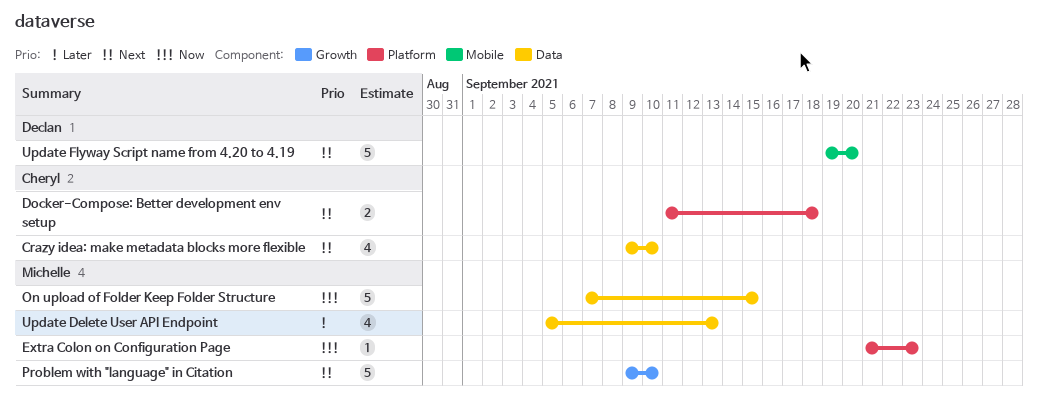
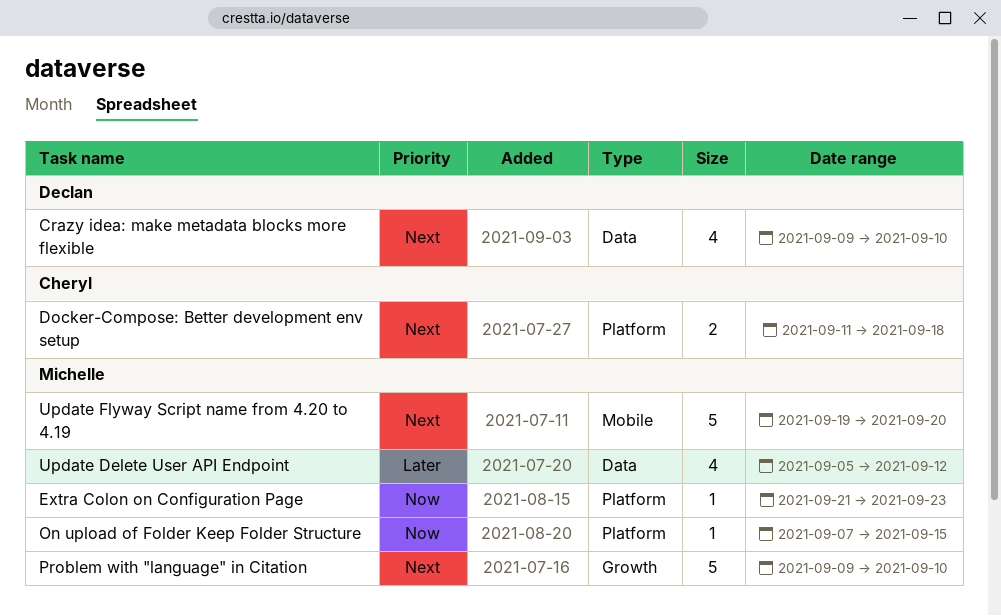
Crazy idea: make metadata blocks more flexible, owner: Cheryl -> Declan
On upload of Folder Keep Folder Structure, label: Data -> Platform
On upload of Folder Keep Folder Structure, estimate: 5 -> 1
Update Delete User API Endpoint, due: Sep 13 -> Sep 12
Update Flyway Script name from 4.20 to 4.19, owner: Declan -> Michelle

